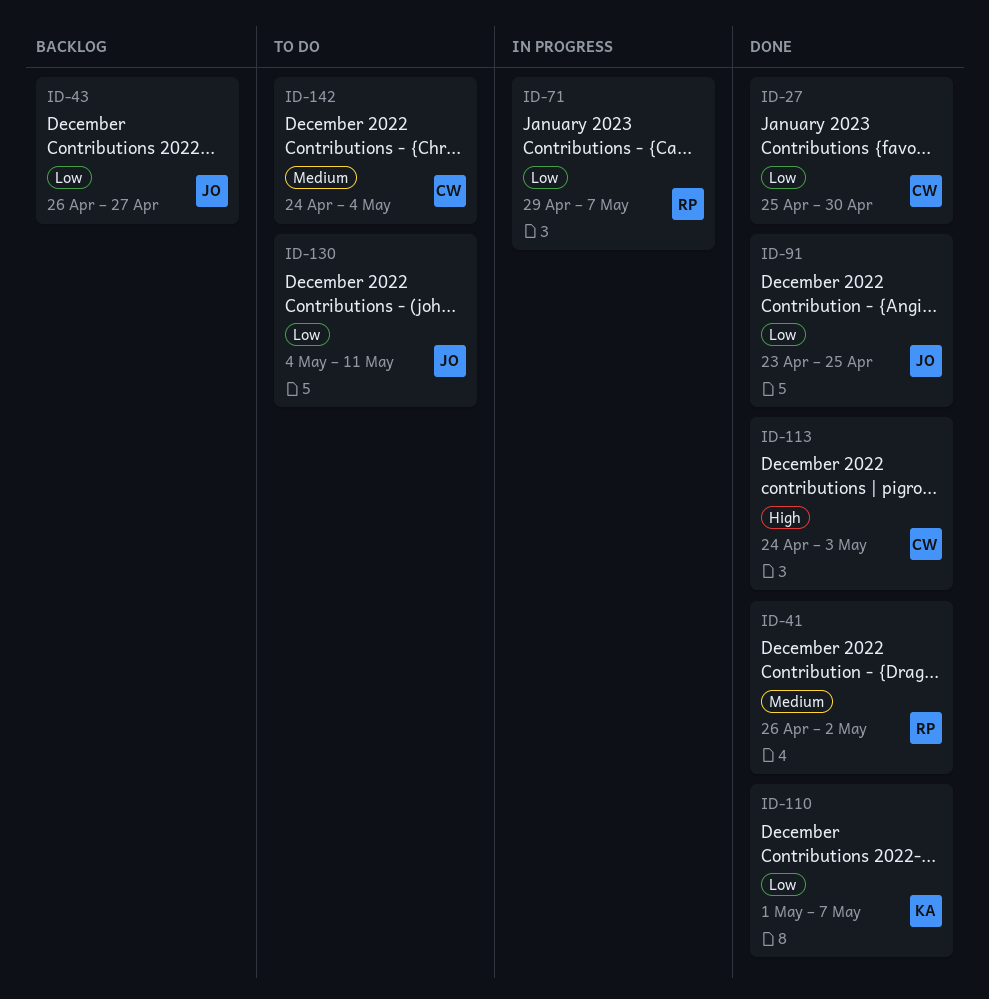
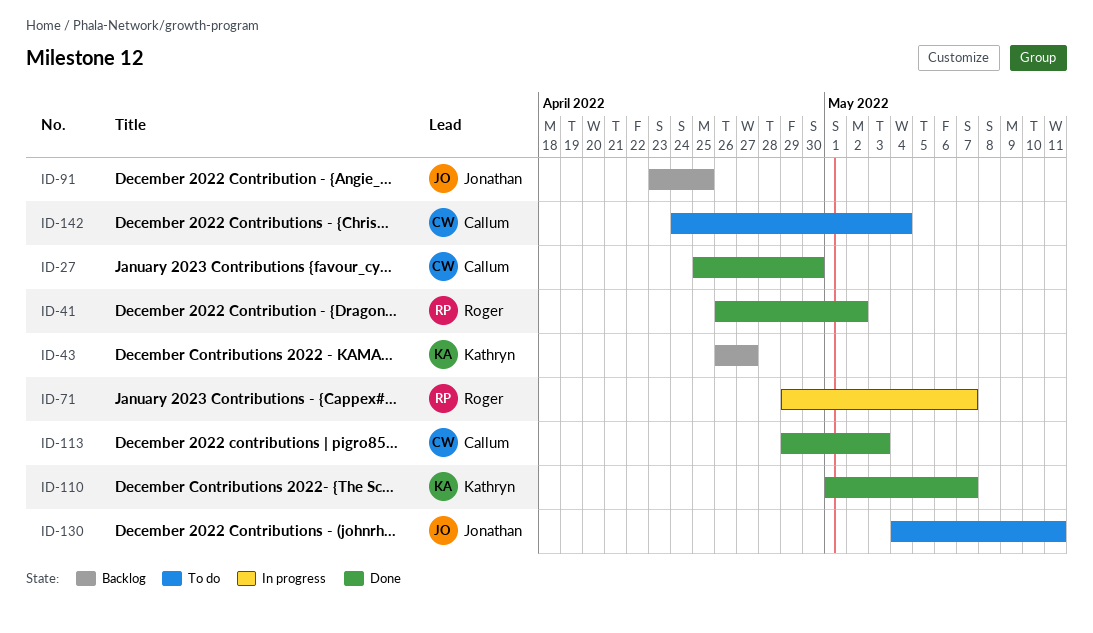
ID-43, owner: Jonathan -> Kathryn
ID-91, status: Done -> Backlog
ID-113, start: Apr 24 -> Apr 29

